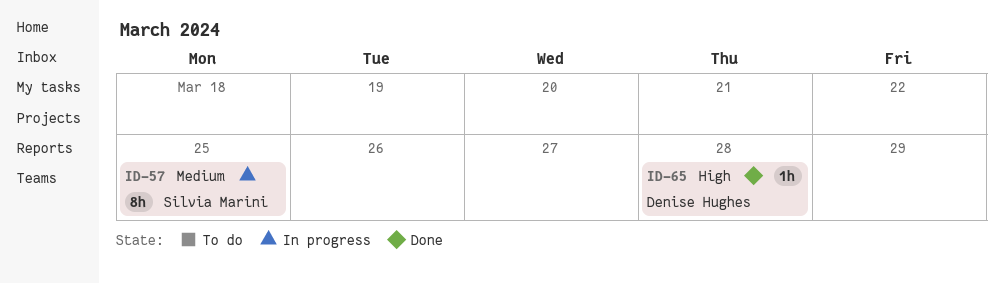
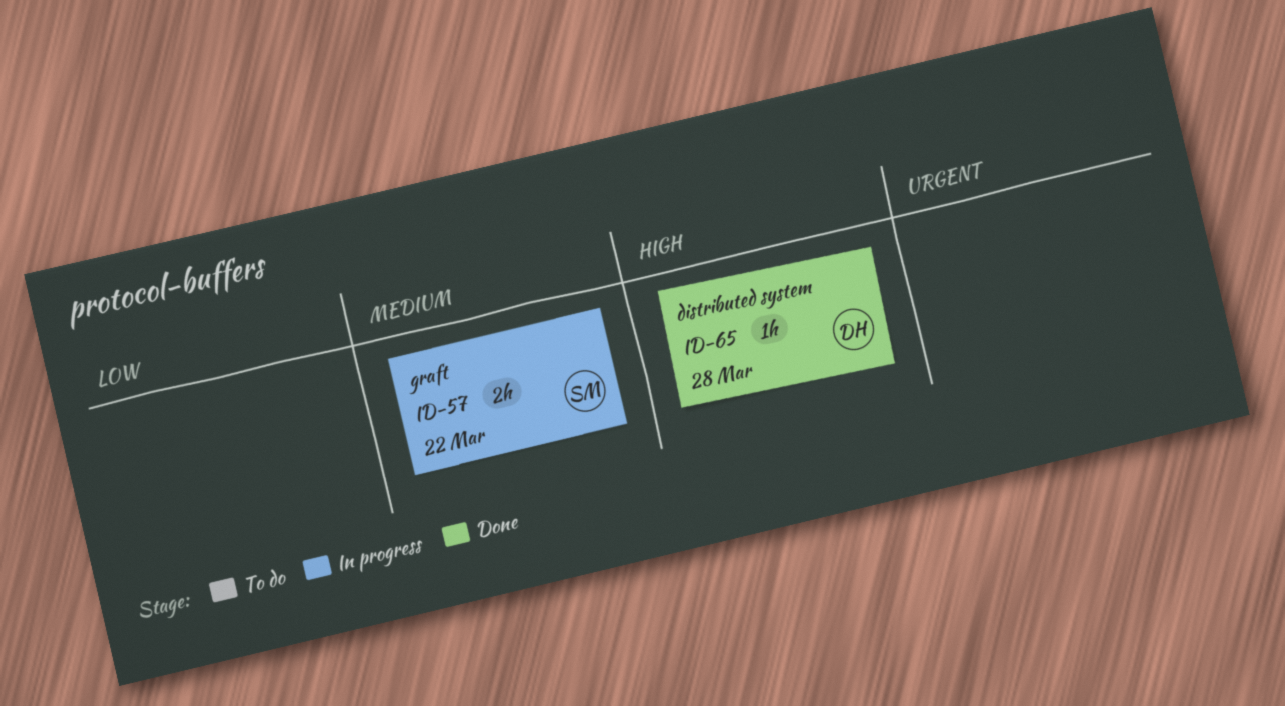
ID-57, estimate: 8h -> 2h
ID-57, due: Mar 25 -> Mar 22

